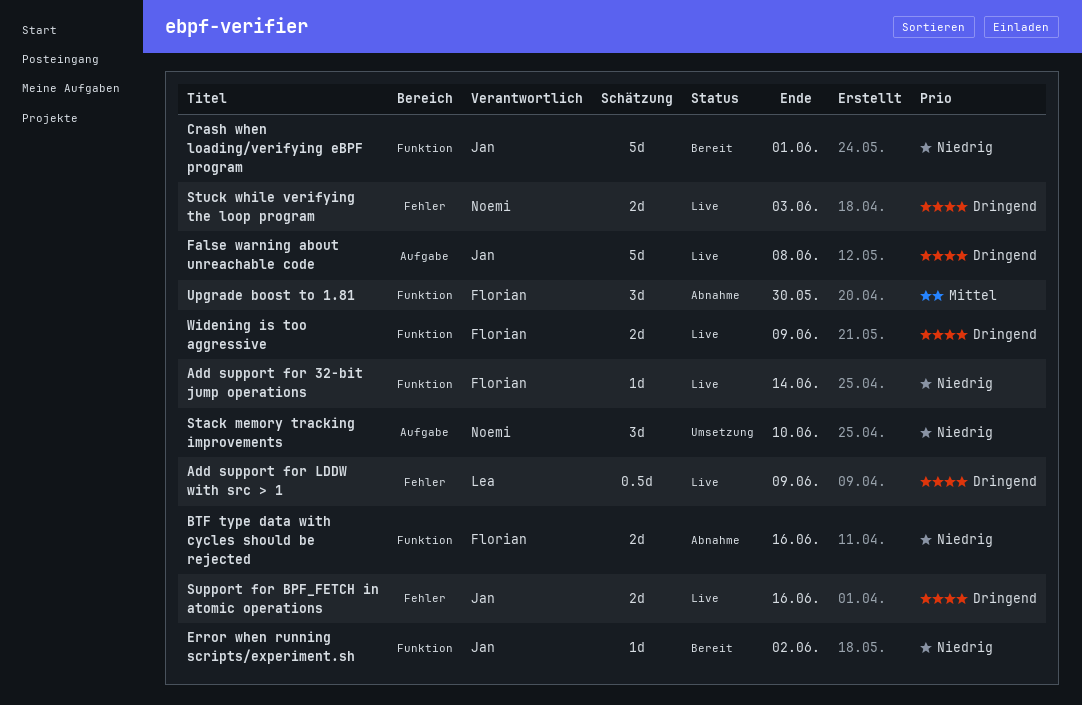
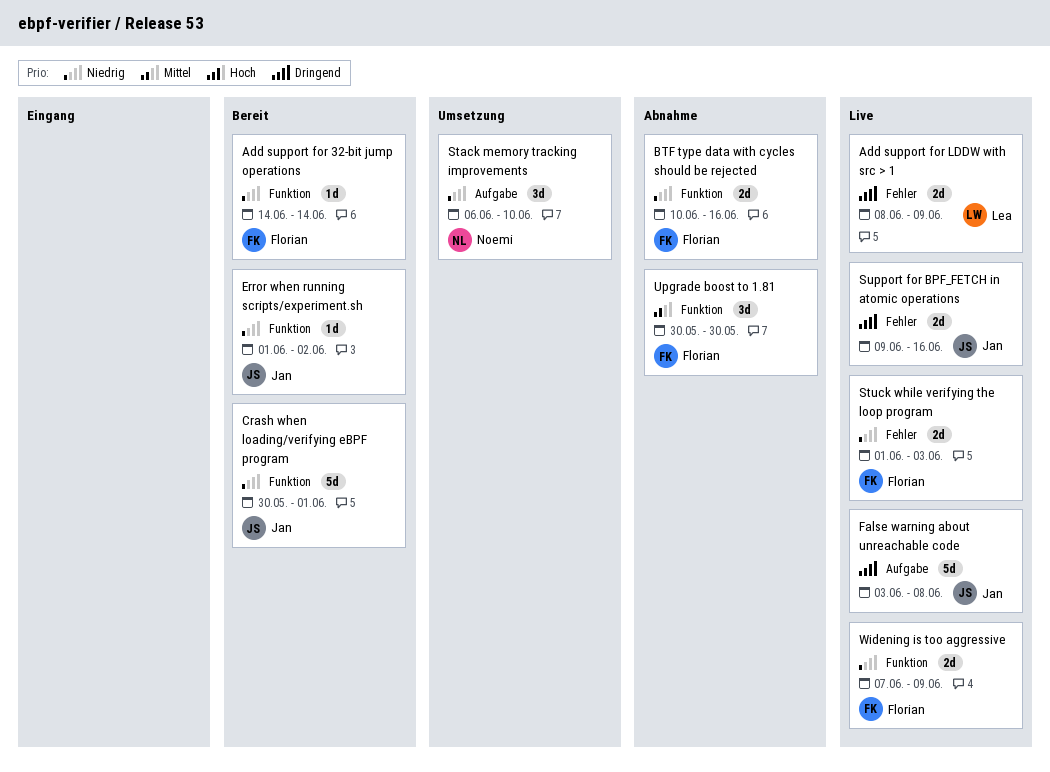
Add support for 32-bit jump operations, status: Live -> Bereit
Add support for LDDW with src > 1, estimate: 0.5d -> 2d
Stuck while verifying the loop program, owner: Noemi -> Florian
Stuck while verifying the loop program, priority: Dringend -> Niedrig
Widening is too aggressive, priority: Dringend -> Niedrig

